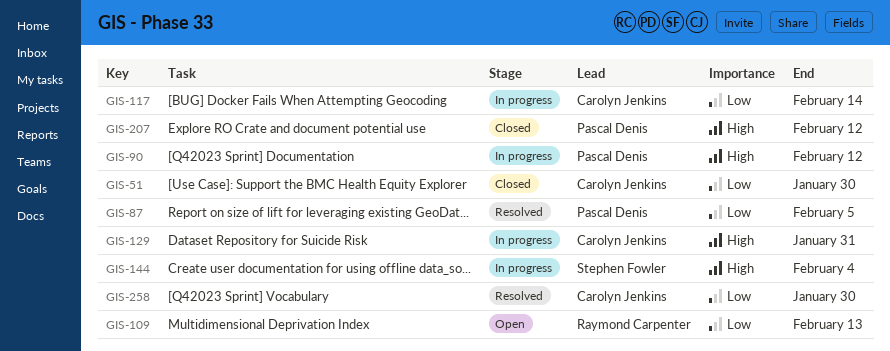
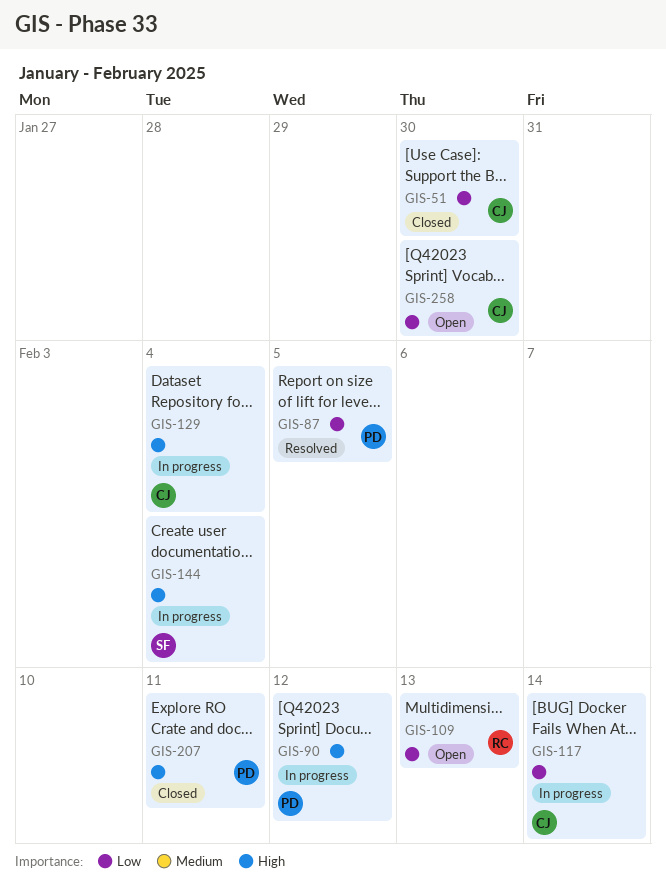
GIS-129, due: Jan 31 -> Feb 4
GIS-207, due: Feb 12 -> Feb 11
GIS-258, status: Resolved -> Open

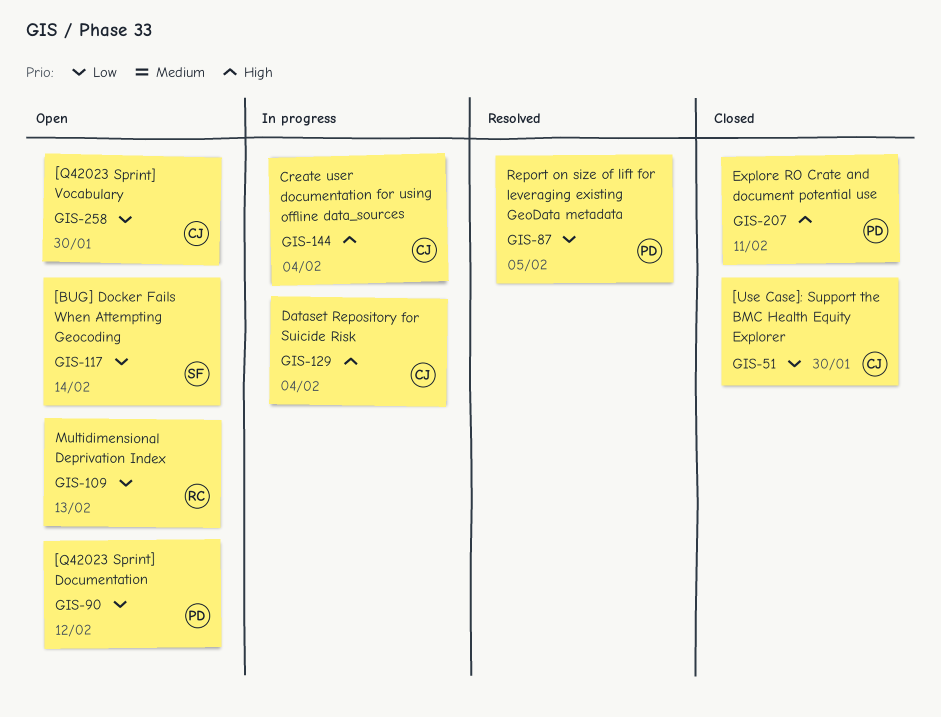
GIS-90, status: In progress -> Open
GIS-90, priority: High -> Low
GIS-117, status: In progress -> Open
GIS-117, owner: CJ -> SF
GIS-144, owner: SF -> CJ

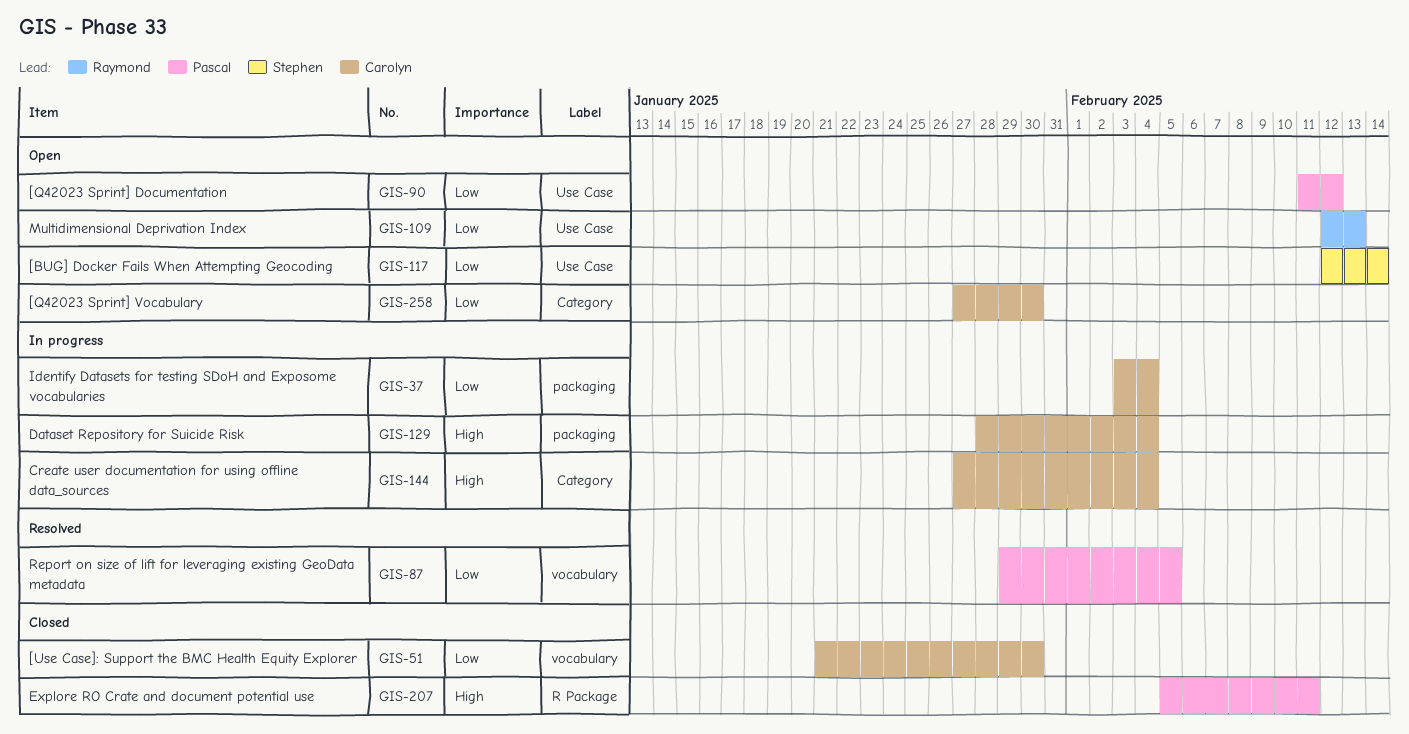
GIS-37: none -> present

